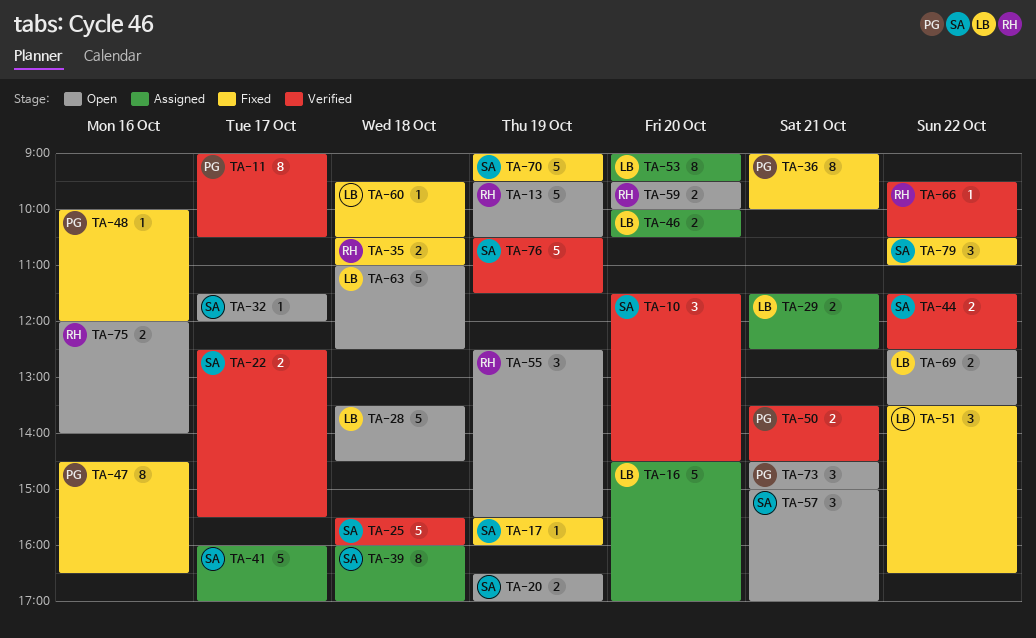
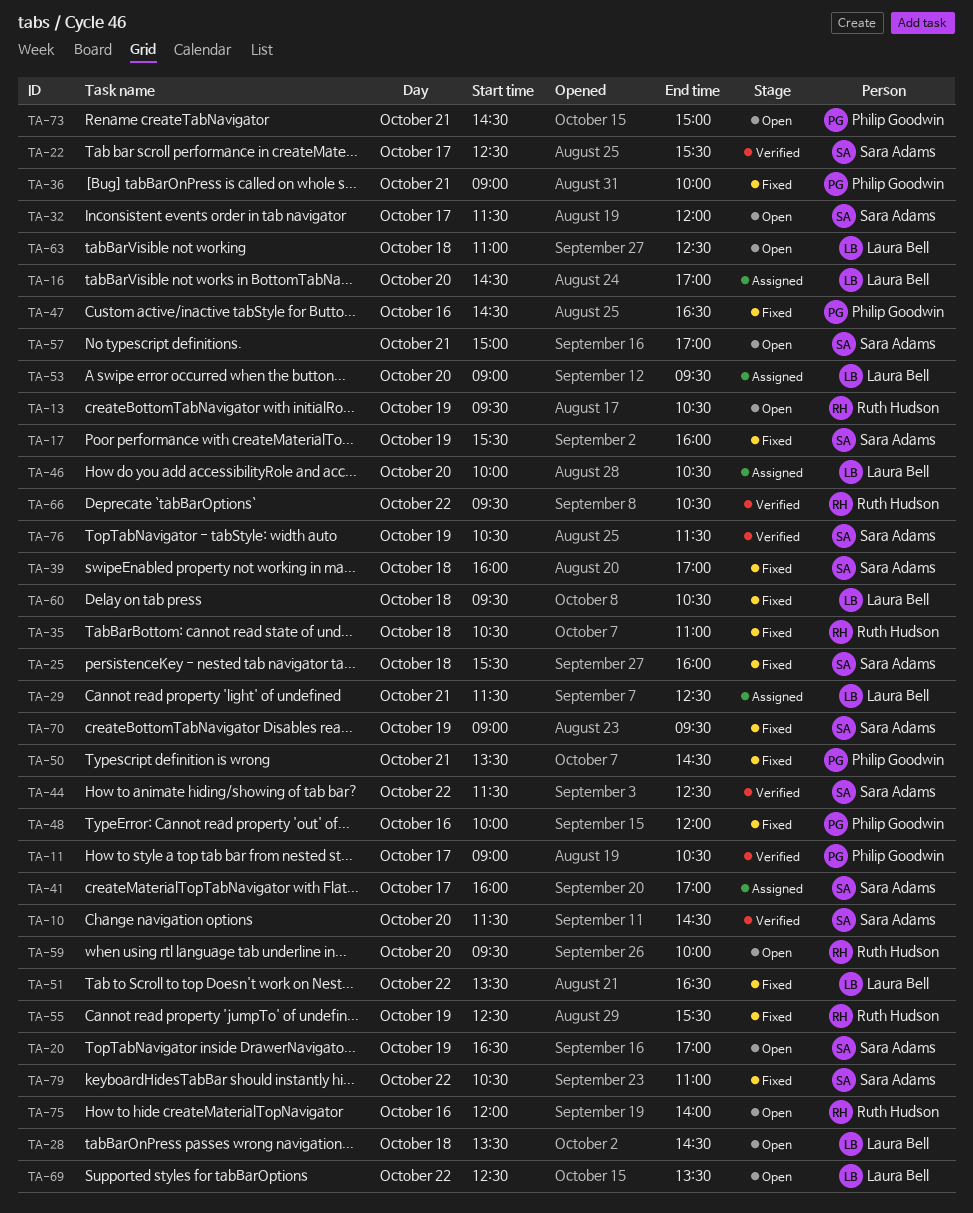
TA-25, status: Verified -> Fixed
TA-39, status: Assigned -> Fixed
TA-50, status: Verified -> Fixed
TA-55, status: Open -> Fixed

